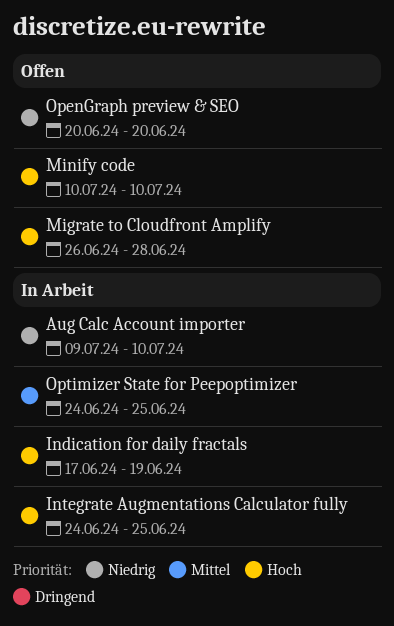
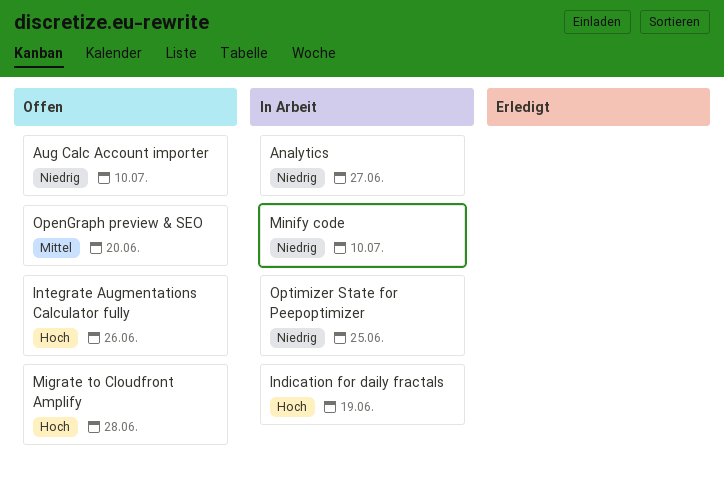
Analytics: none -> present
Aug Calc Account importer, status: In Arbeit -> Offen
Integrate Augmentations Calculator fully, status: In Arbeit -> Offen
Integrate Augmentations Calculator fully, due: Jun 25 -> Jun 26
Minify code, status: Offen -> In Arbeit
Minify code, priority: Hoch -> Niedrig
OpenGraph preview & SEO, priority: Niedrig -> Mittel
Optimizer State for Peepoptimizer, priority: Mittel -> Niedrig

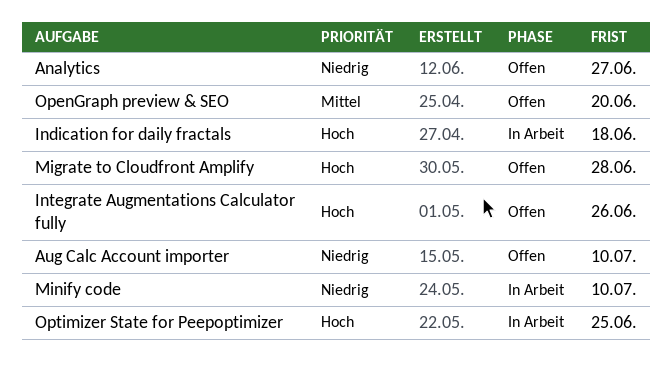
Analytics, status: In Arbeit -> Offen
Indication for daily fractals, due: Jun 19 -> Jun 18
Optimizer State for Peepoptimizer, priority: Niedrig -> Hoch

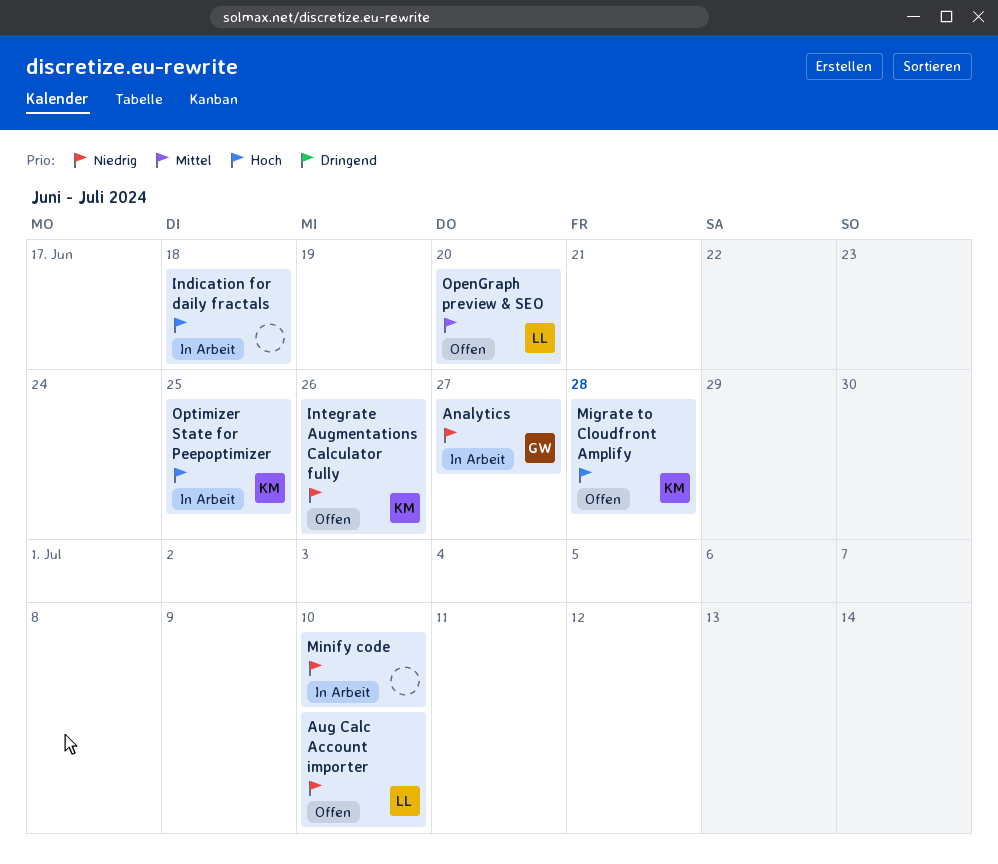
Analytics, status: Offen -> In Arbeit
Integrate Augmentations Calculator fully, priority: Hoch -> Niedrig

